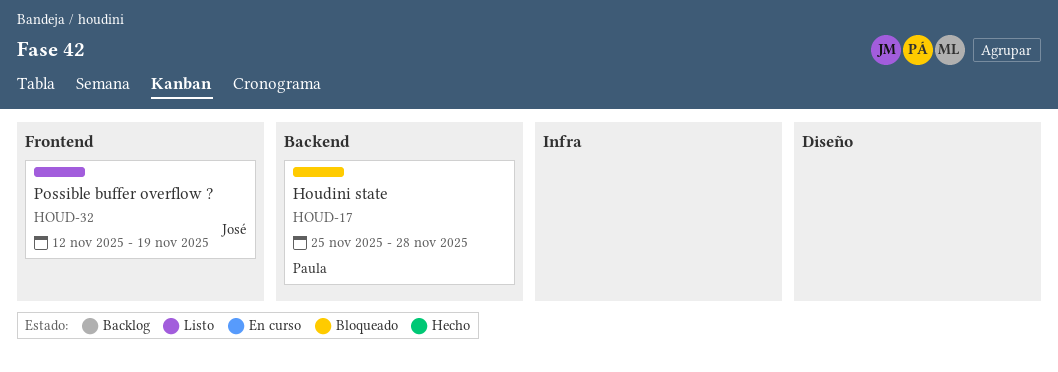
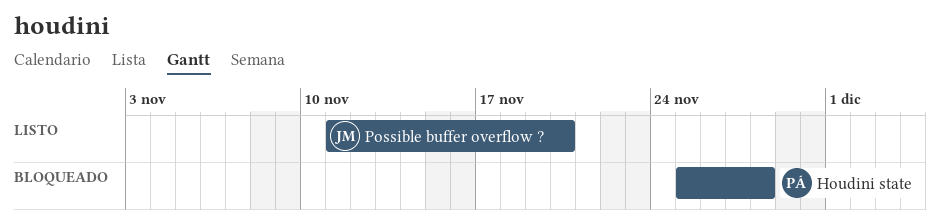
Possible buffer overflow ?, start: Nov 12 -> Nov 11
Possible buffer overflow ?, due: Nov 19 -> Nov 20

